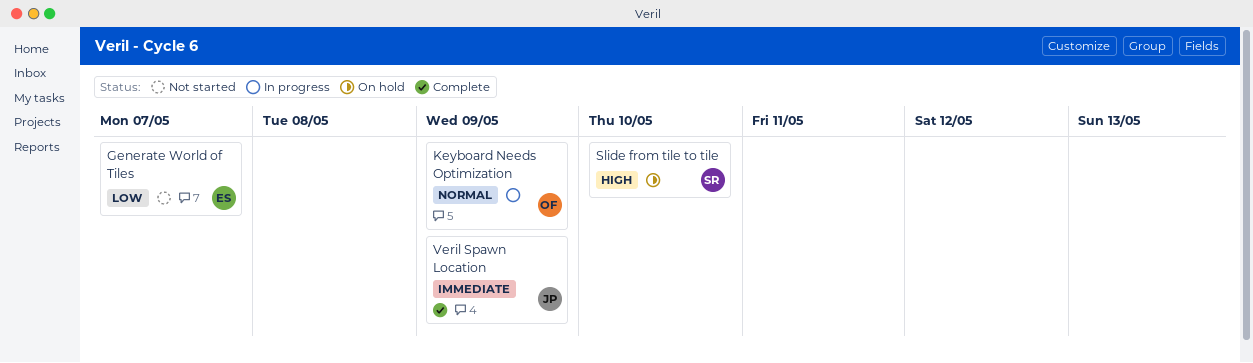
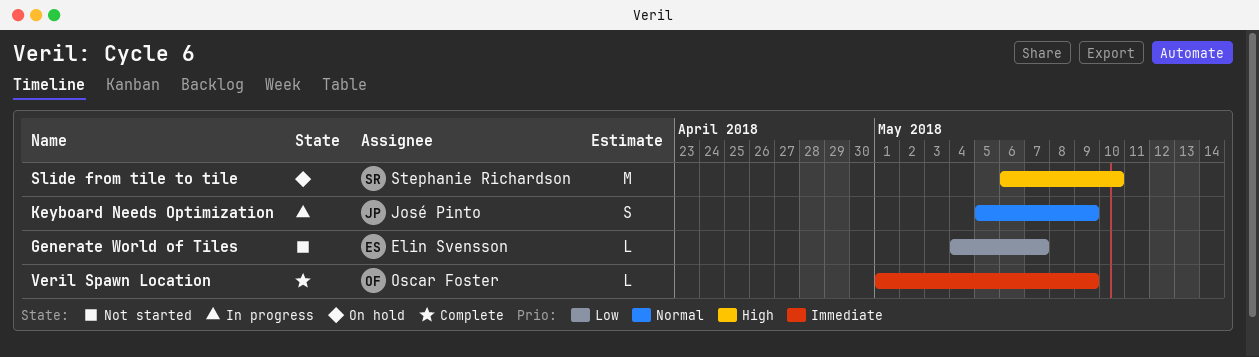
Keyboard Needs Optimization, owner: Oscar Foster -> José Pinto
Veril Spawn Location, owner: José Pinto -> Oscar Foster

